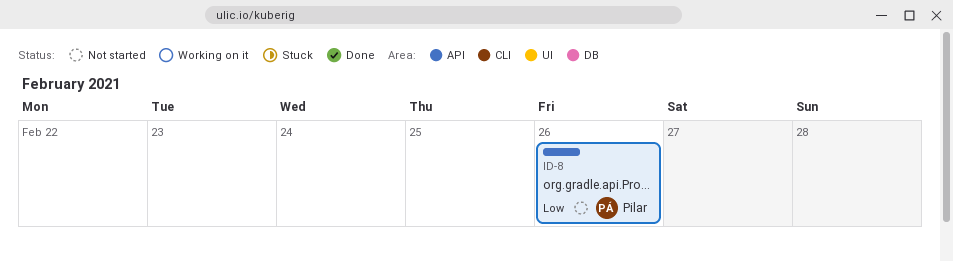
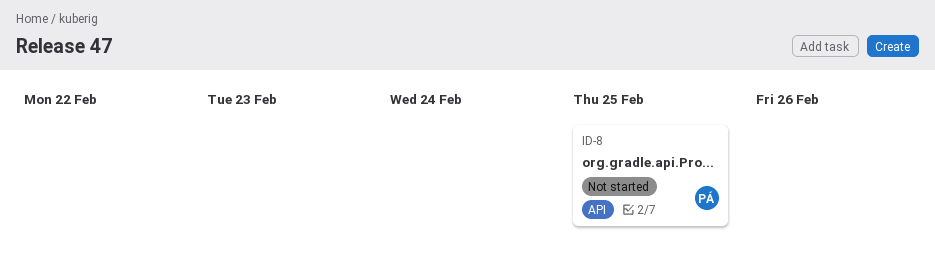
ID-8, due: Feb 26 -> Feb 25

